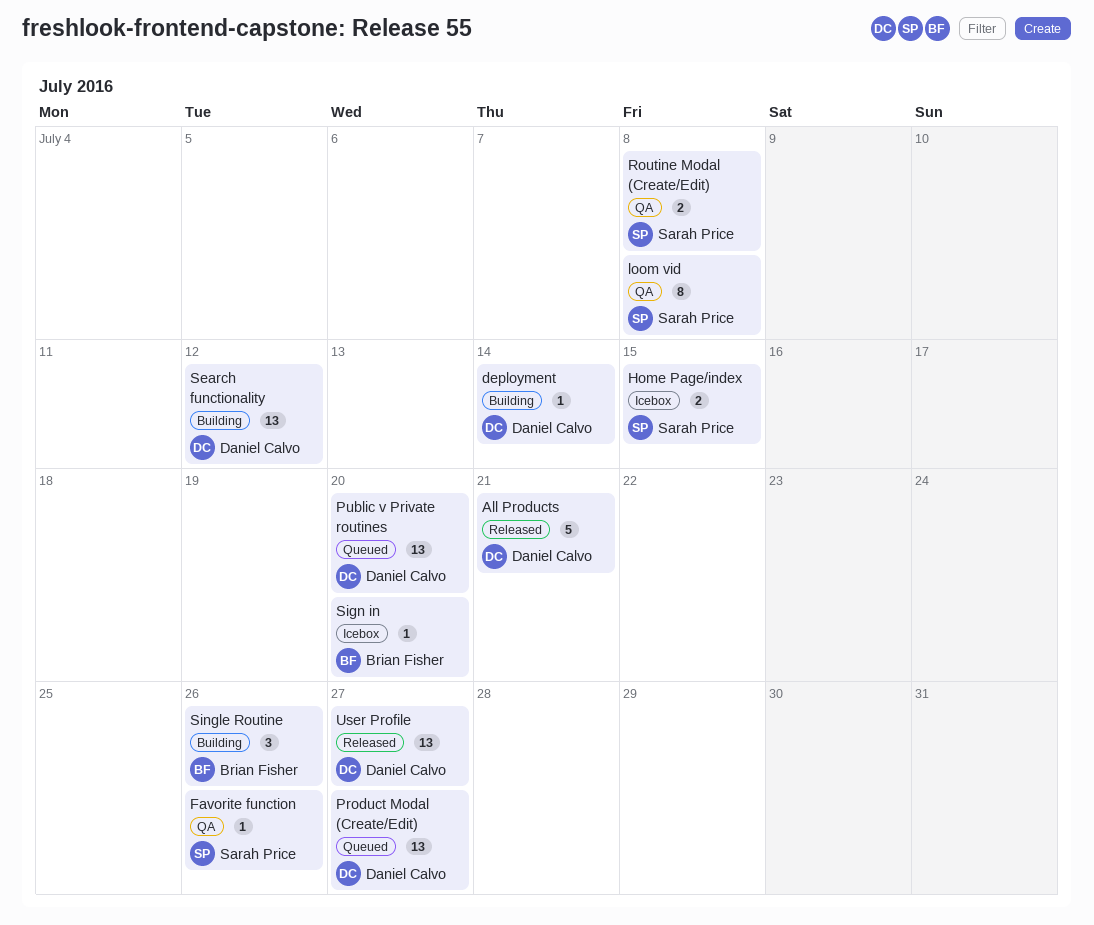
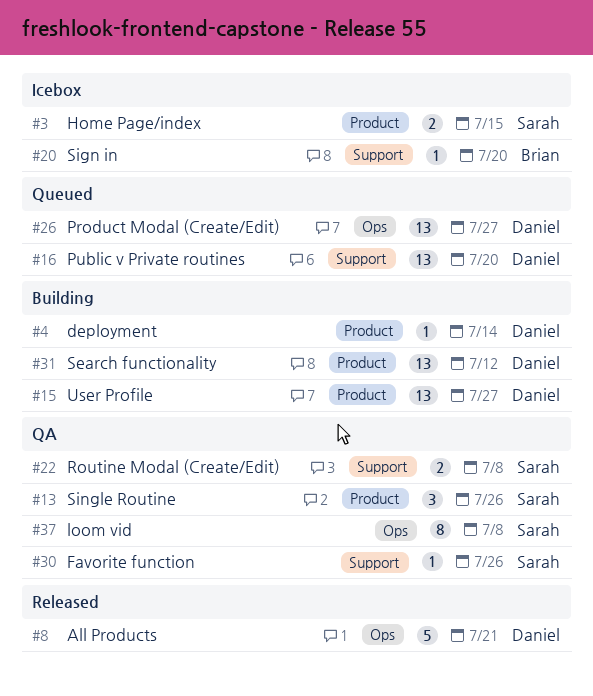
Single Routine, status: Building -> QA
Single Routine, owner: Brian Fisher -> Sarah Price
User Profile, status: Released -> Building

